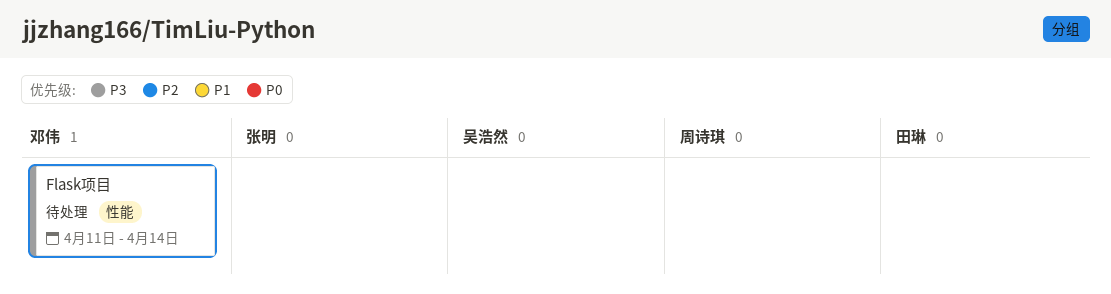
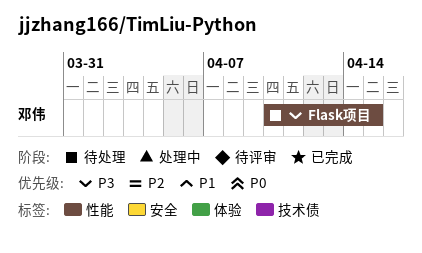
Flask项目, start: Apr 11 -> Apr 10
Flask项目, due: Apr 14 -> Apr 15

